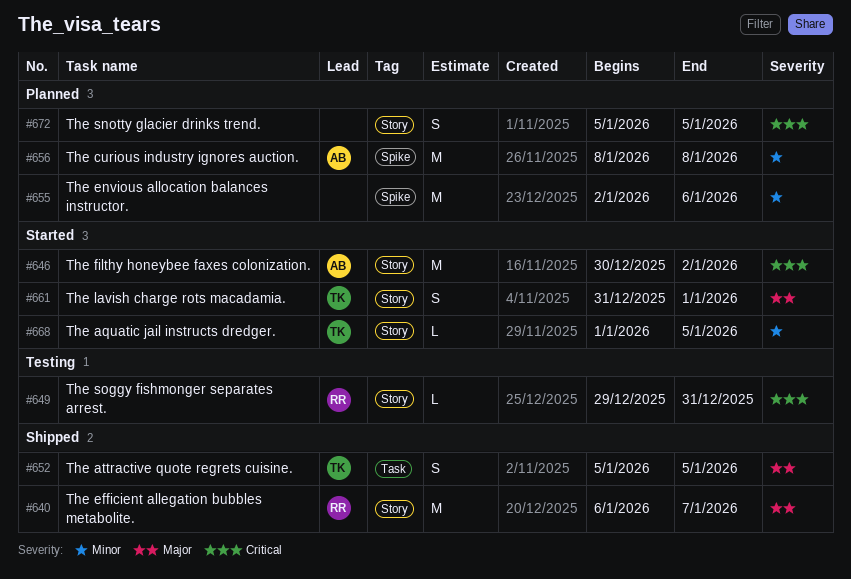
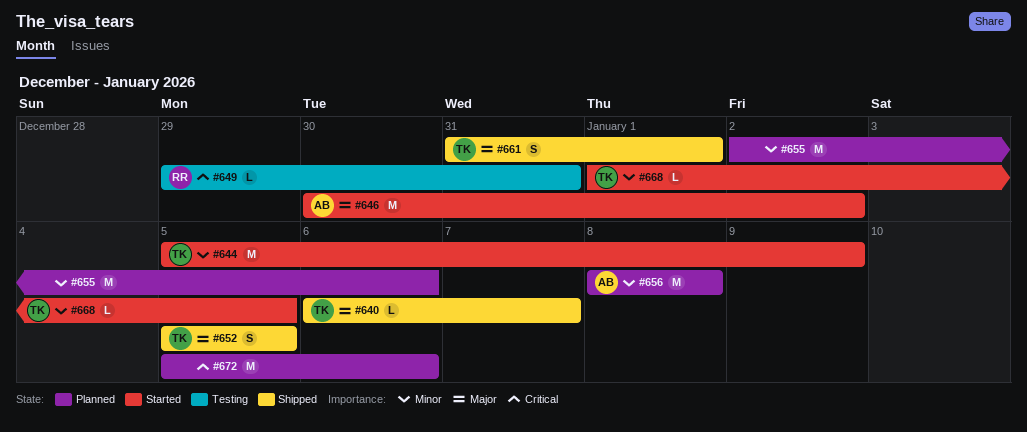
#640, owner: RR -> TK
#640, estimate: M -> L
#644: none -> present
#646, priority: Critical -> Major
#661, status: Started -> Shipped
#672, estimate: S -> M
#672, due: Jan 5 -> Jan 6

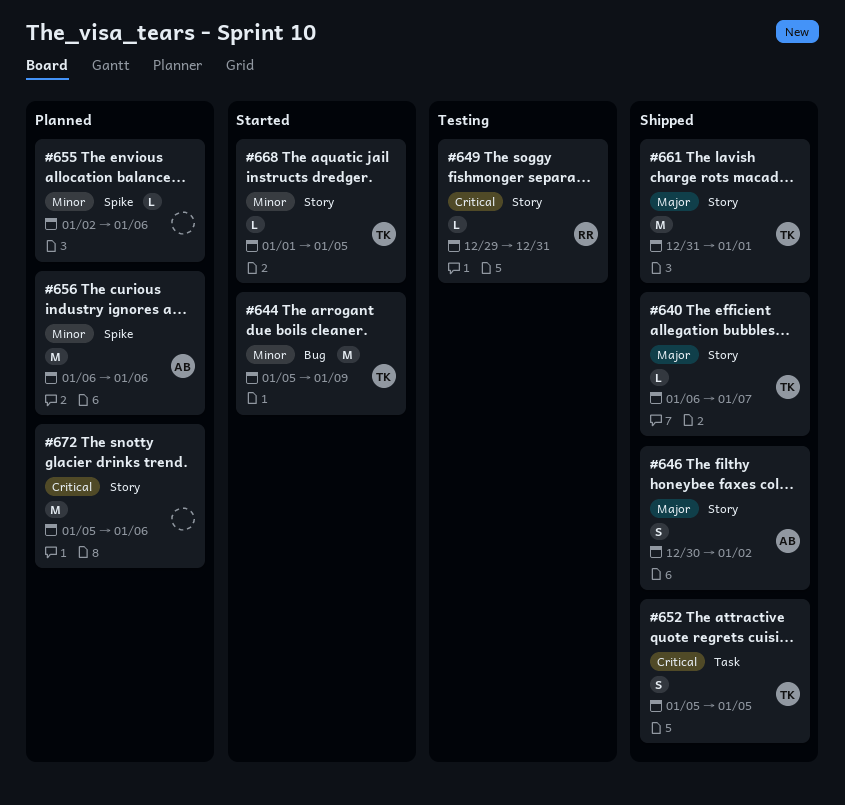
#646, status: Started -> Shipped
#646, estimate: M -> S
#652, priority: Major -> Critical
#655, estimate: M -> L
#656, start: Jan 8 -> Jan 6
#656, due: Jan 8 -> Jan 6
#661, estimate: S -> M

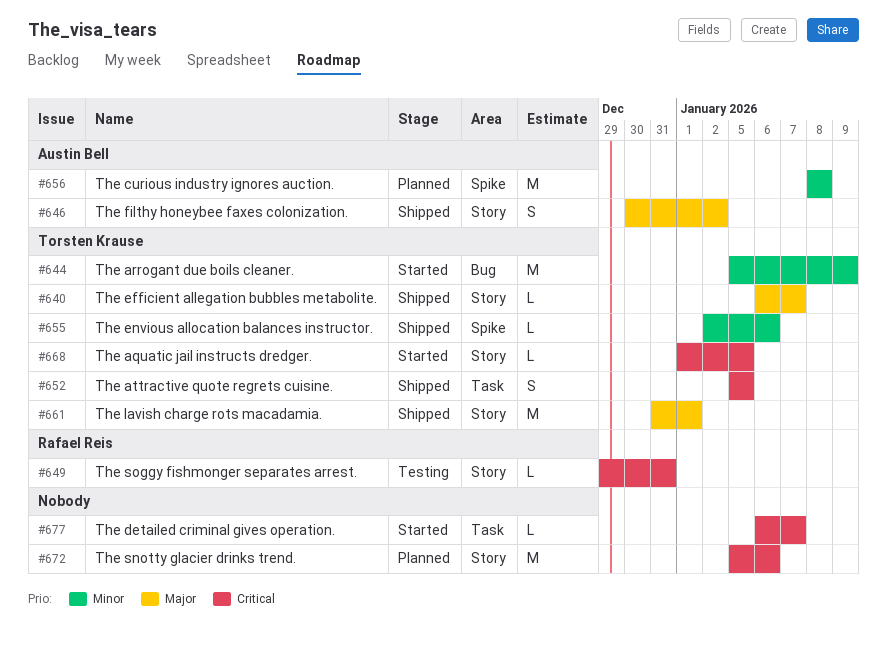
#655, status: Planned -> Shipped
#655, owner: none -> Torsten Krause
#656, start: Jan 6 -> Jan 8
#656, due: Jan 6 -> Jan 8
#668, priority: Minor -> Critical
#677: none -> present

